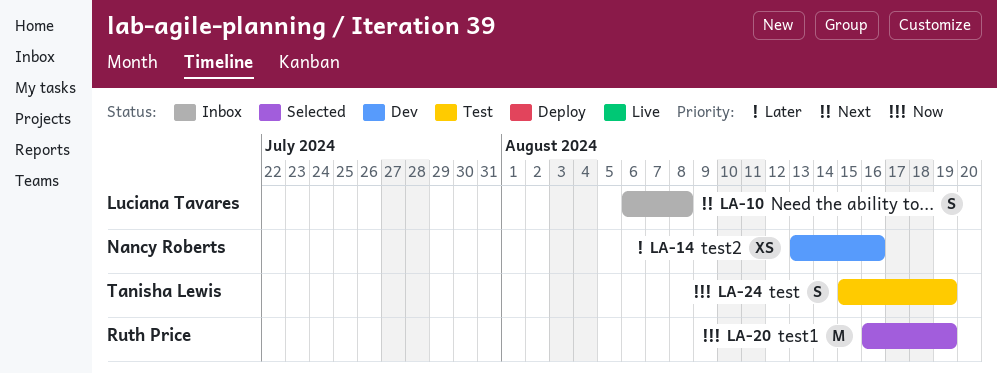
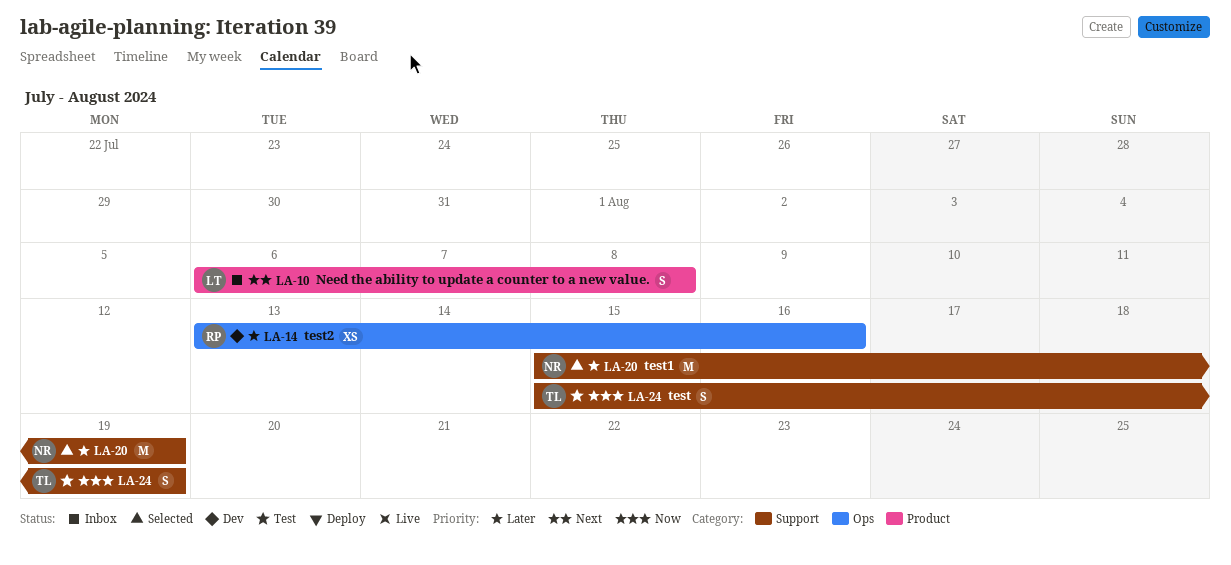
LA-14, owner: Nancy Roberts -> Ruth Price
LA-20, owner: Ruth Price -> Nancy Roberts
LA-20, priority: Now -> Later
LA-20, start: Aug 16 -> Aug 15

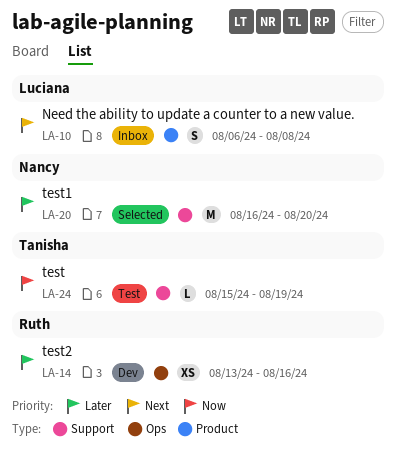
LA-20, start: Aug 15 -> Aug 16
LA-20, due: Aug 19 -> Aug 20
LA-24, estimate: S -> L

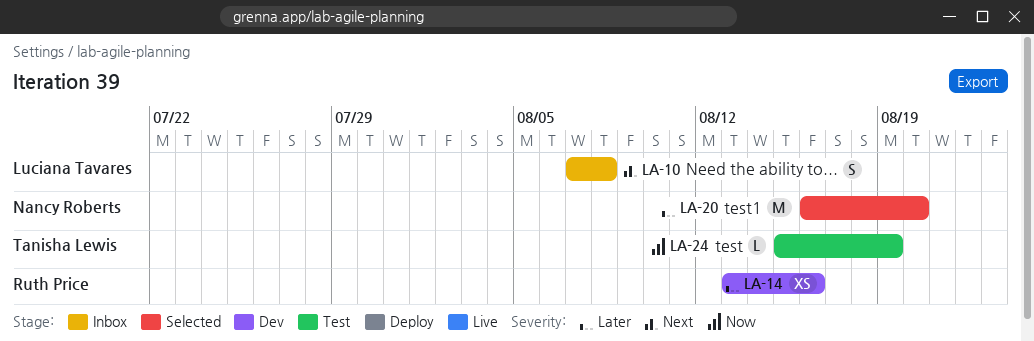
LA-10, start: Aug 6 -> Aug 7

